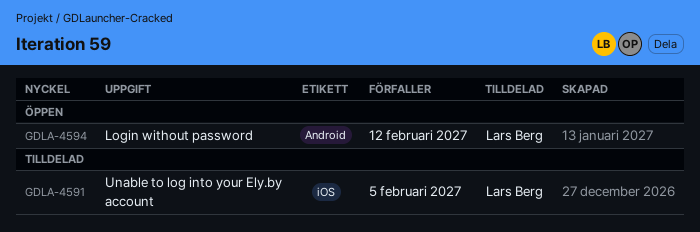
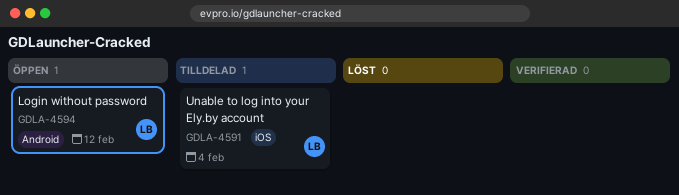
GDLA-4591, due: Feb 5 -> Feb 4

